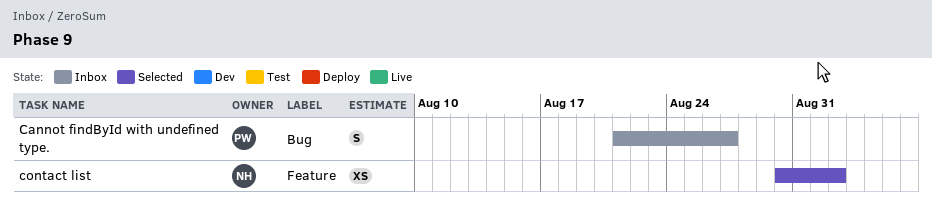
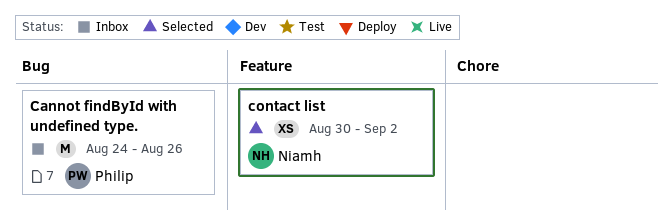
Cannot findById with undefined type., estimate: S -> M
Cannot findById with undefined type., start: Aug 21 -> Aug 24
Cannot findById with undefined type., due: Aug 27 -> Aug 26

